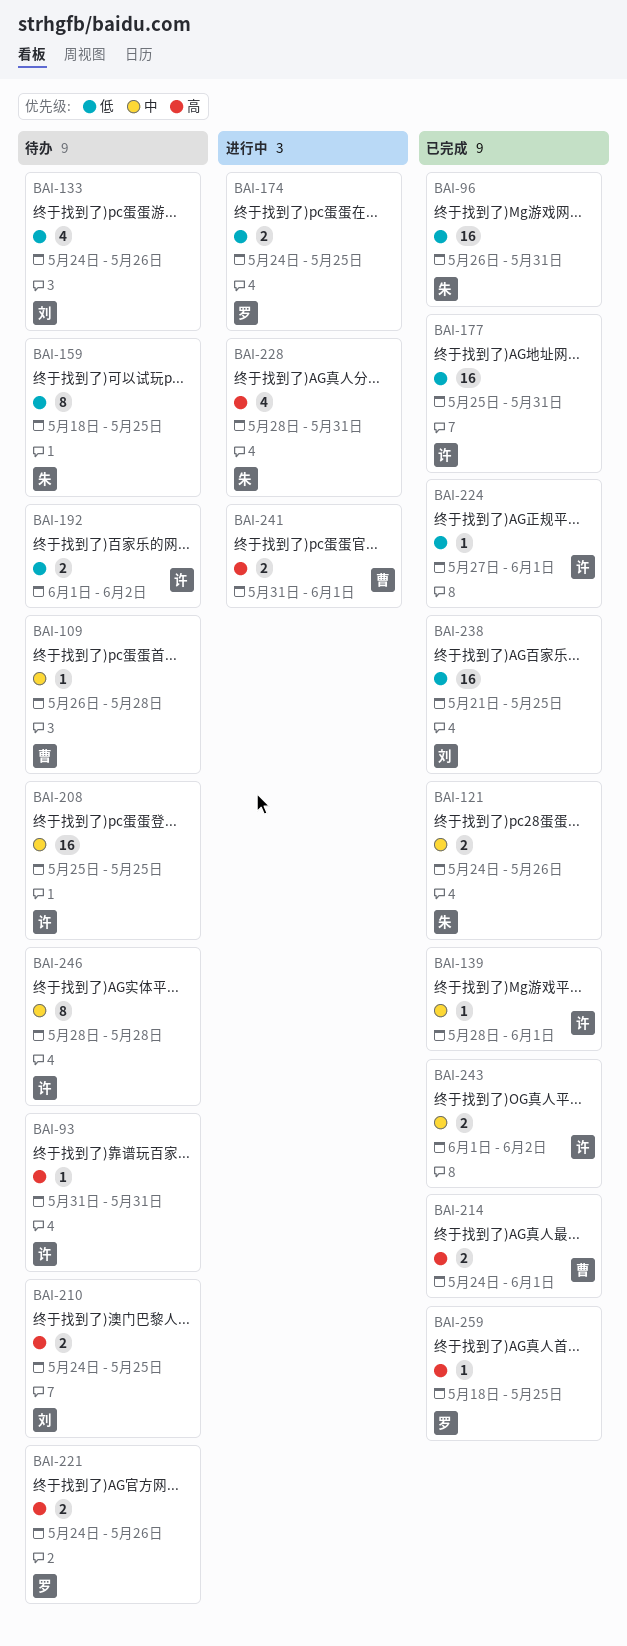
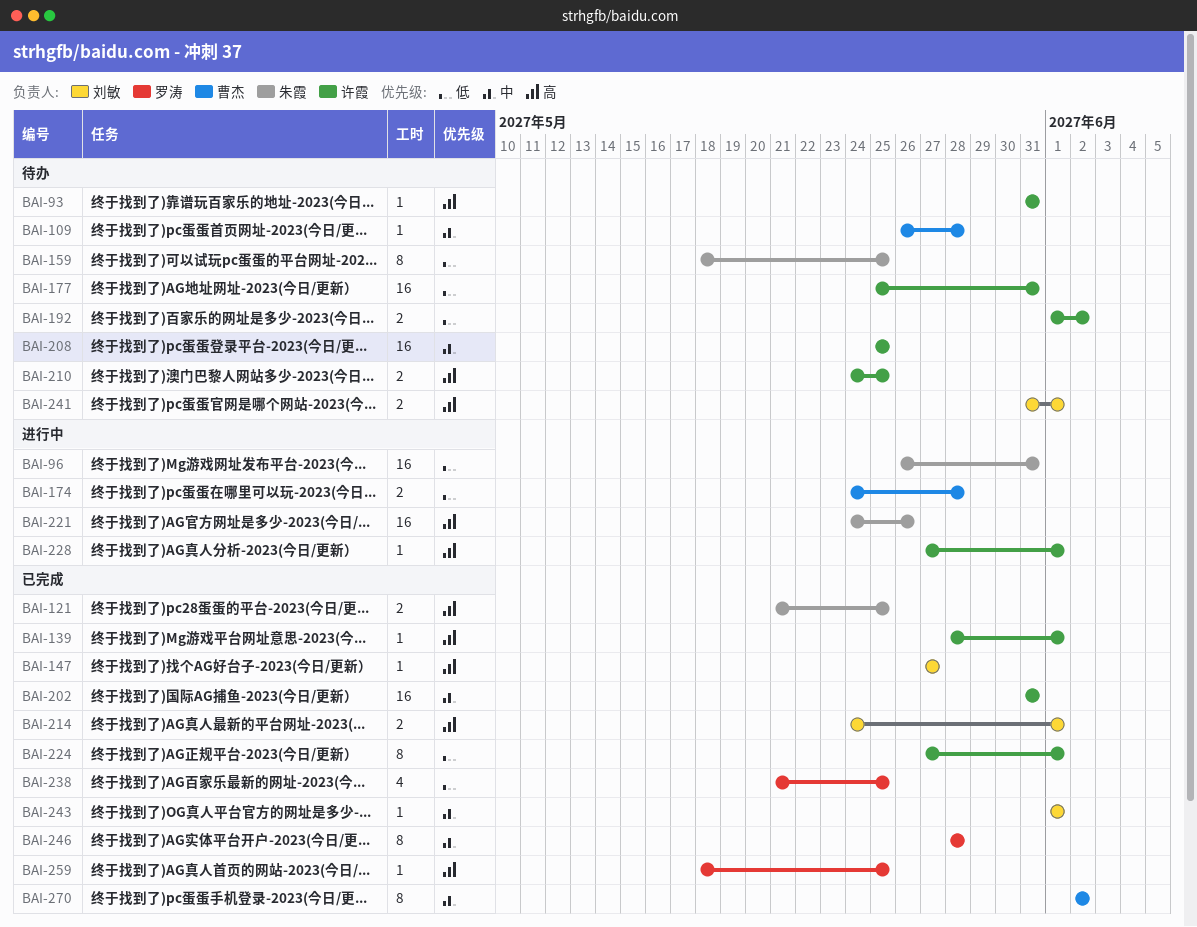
BAI-96, status: 已完成 -> 进行中
BAI-121, priority: 中 -> 高
BAI-121, start: May 24 -> May 21
BAI-121, due: May 26 -> May 25
BAI-133: present -> none
BAI-139, priority: 中 -> 高
BAI-147: none -> present
BAI-174, owner: 罗涛 -> 曹杰
BAI-174, due: May 25 -> May 28
BAI-177, status: 已完成 -> 待办
BAI-202: none -> present
BAI-210, owner: 刘敏 -> 许霞
BAI-214, owner: 曹杰 -> 刘敏
BAI-221, status: 待办 -> 进行中
BAI-221, owner: 罗涛 -> 朱霞
BAI-221, estimate: 2 -> 16
BAI-224, estimate: 1 -> 8
BAI-228, owner: 朱霞 -> 许霞
BAI-228, estimate: 4 -> 1
BAI-228, start: May 28 -> May 27
BAI-228, due: May 31 -> Jun 1
BAI-238, owner: 刘敏 -> 罗涛
BAI-238, estimate: 16 -> 4
BAI-241, status: 进行中 -> 待办
BAI-241, owner: 曹杰 -> 刘敏
BAI-243, owner: 许霞 -> 刘敏
BAI-243, estimate: 2 -> 1
BAI-243, due: Jun 2 -> Jun 1
BAI-246, status: 待办 -> 已完成
BAI-246, owner: 许霞 -> 罗涛
BAI-270: none -> present

